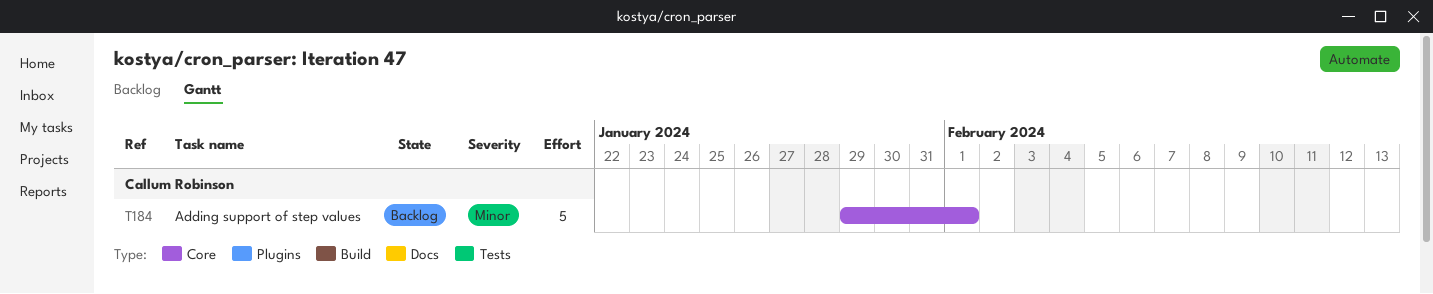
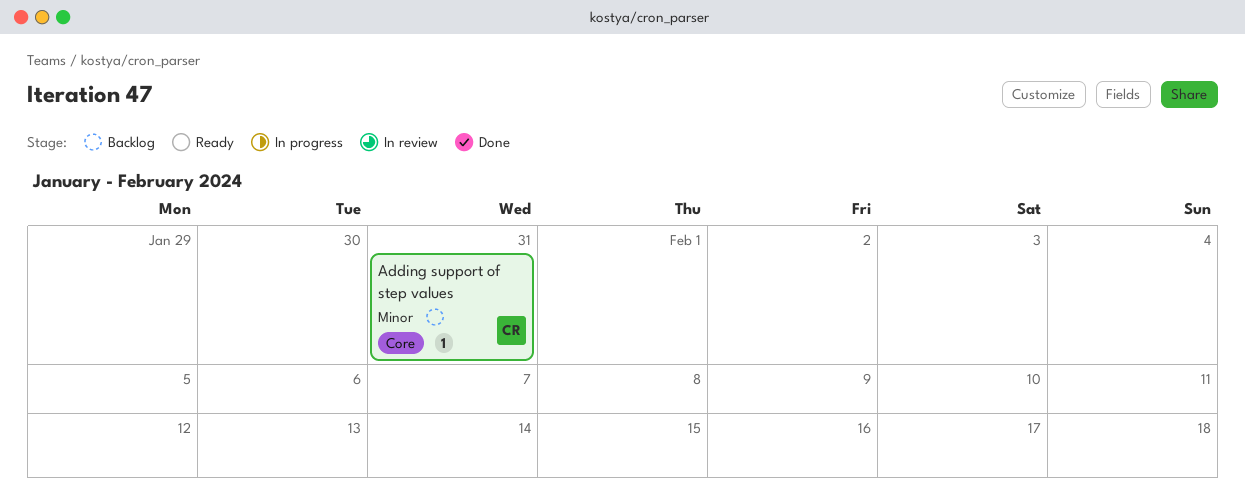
Adding support of step values, estimate: 5 -> 1
Adding support of step values, due: Feb 1 -> Jan 31

